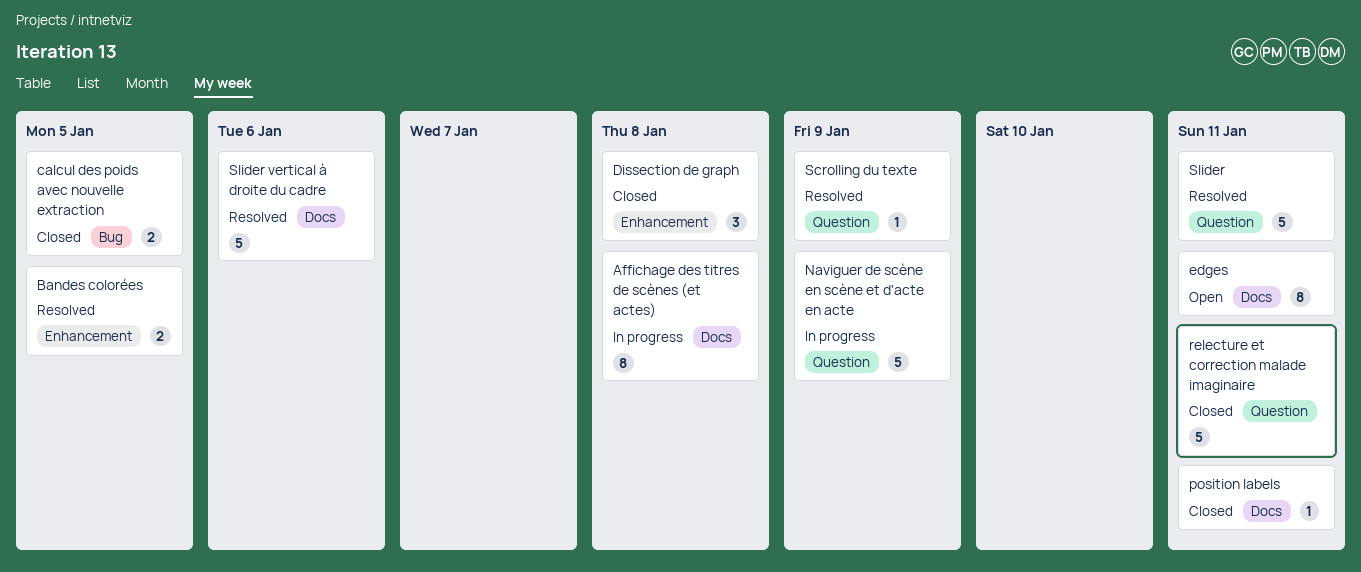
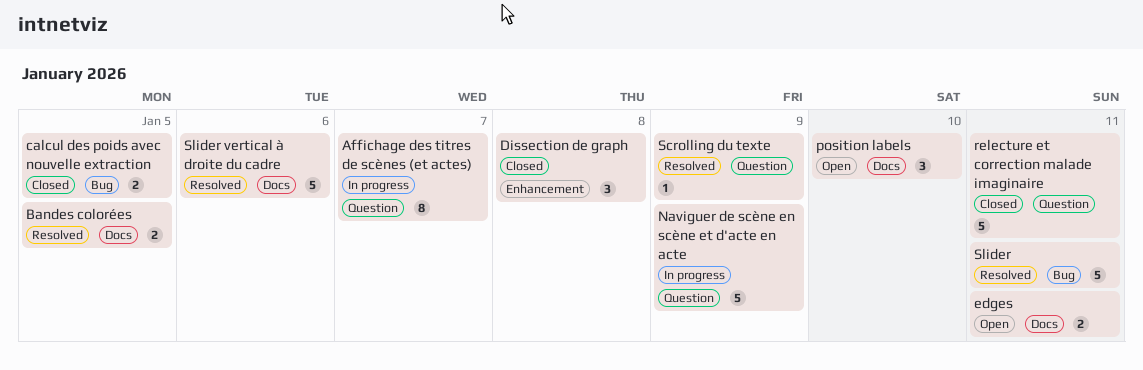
Affichage des titres de scènes (et actes), label: Docs -> Question
Affichage des titres de scènes (et actes), due: Jan 8 -> Jan 7
Bandes colorées, label: Enhancement -> Docs
edges, estimate: 8 -> 2
position labels, status: Closed -> Open
position labels, estimate: 1 -> 3
position labels, due: Jan 11 -> Jan 10
Slider, label: Question -> Bug

